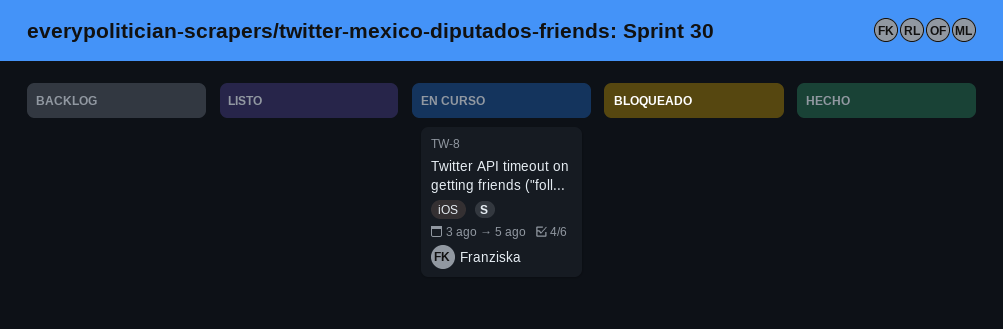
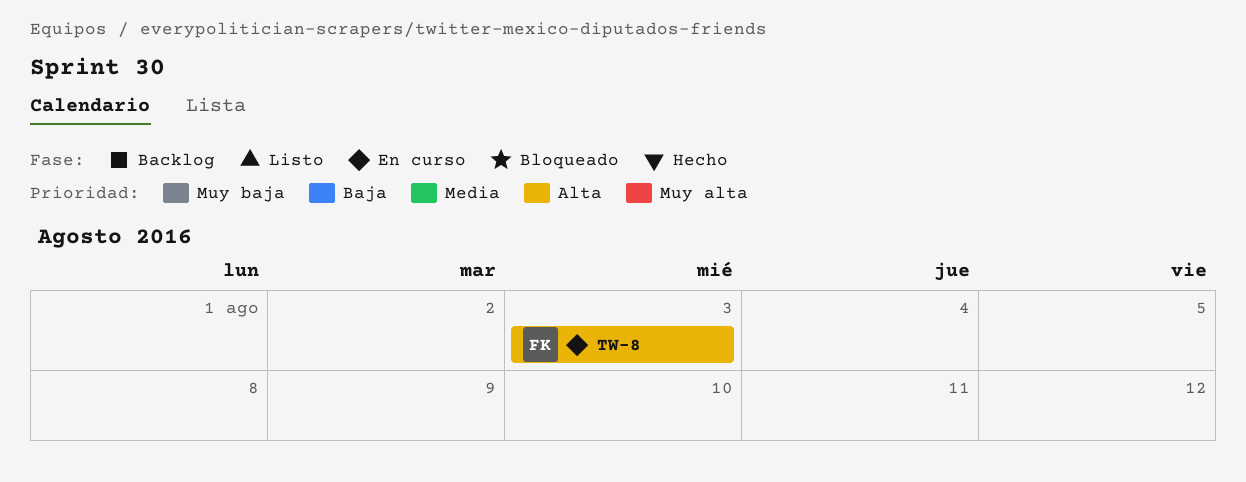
TW-8, due: Aug 5 -> Aug 3

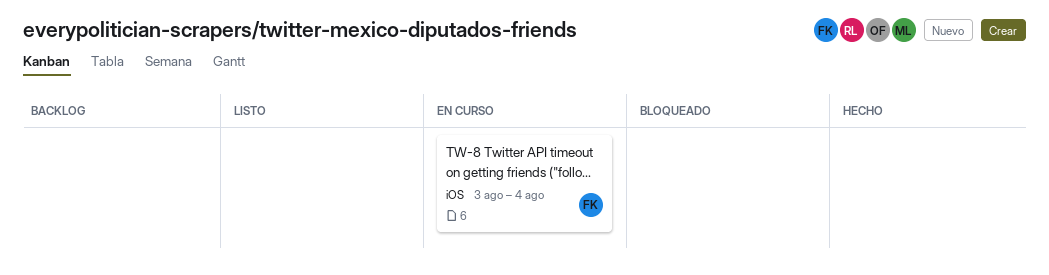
TW-8, due: Aug 3 -> Aug 4

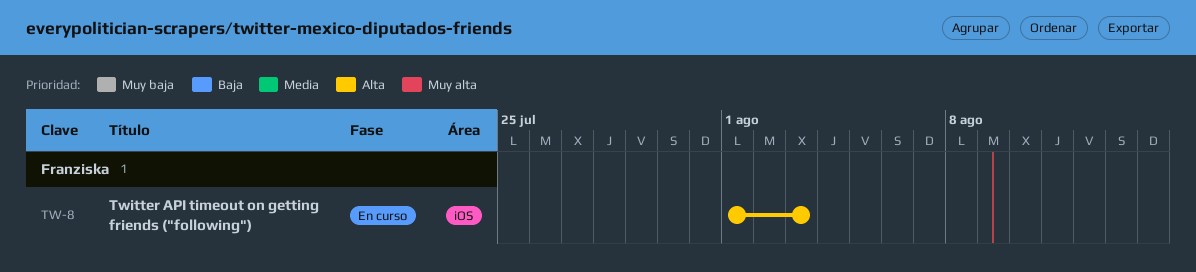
TW-8, start: Aug 3 -> Aug 1
TW-8, due: Aug 4 -> Aug 3

